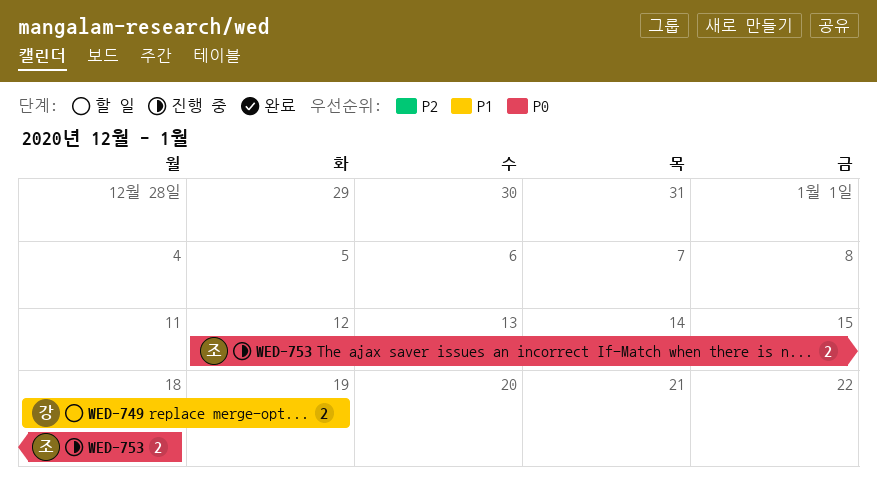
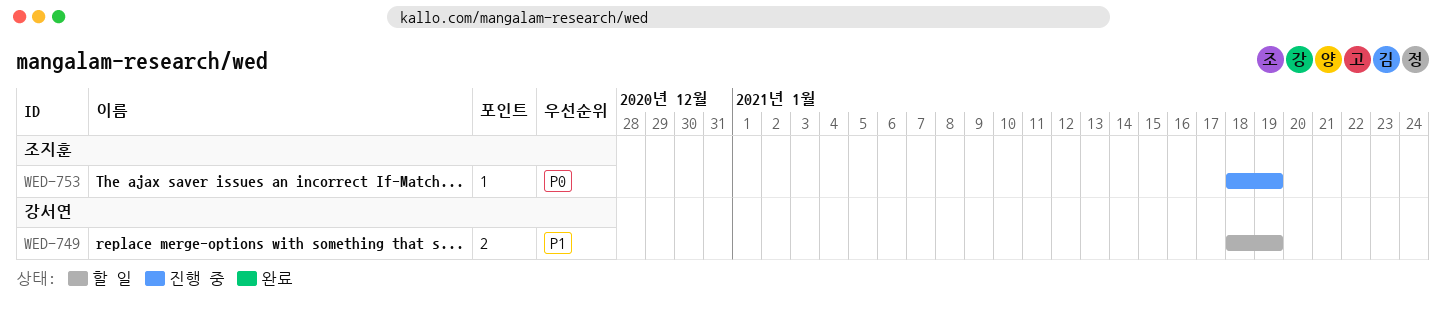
WED-753, estimate: 2 -> 1
WED-753, start: Jan 12 -> Jan 18
WED-753, due: Jan 18 -> Jan 19

